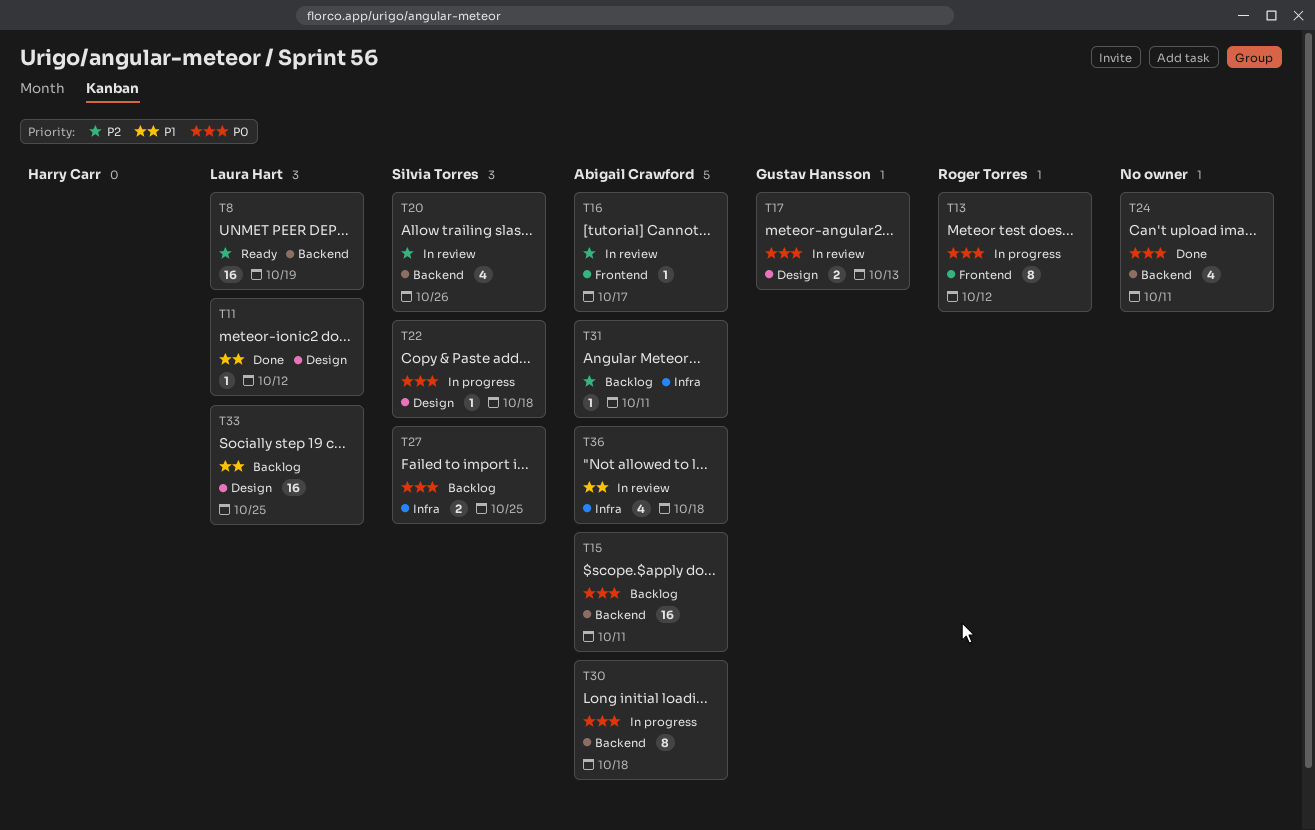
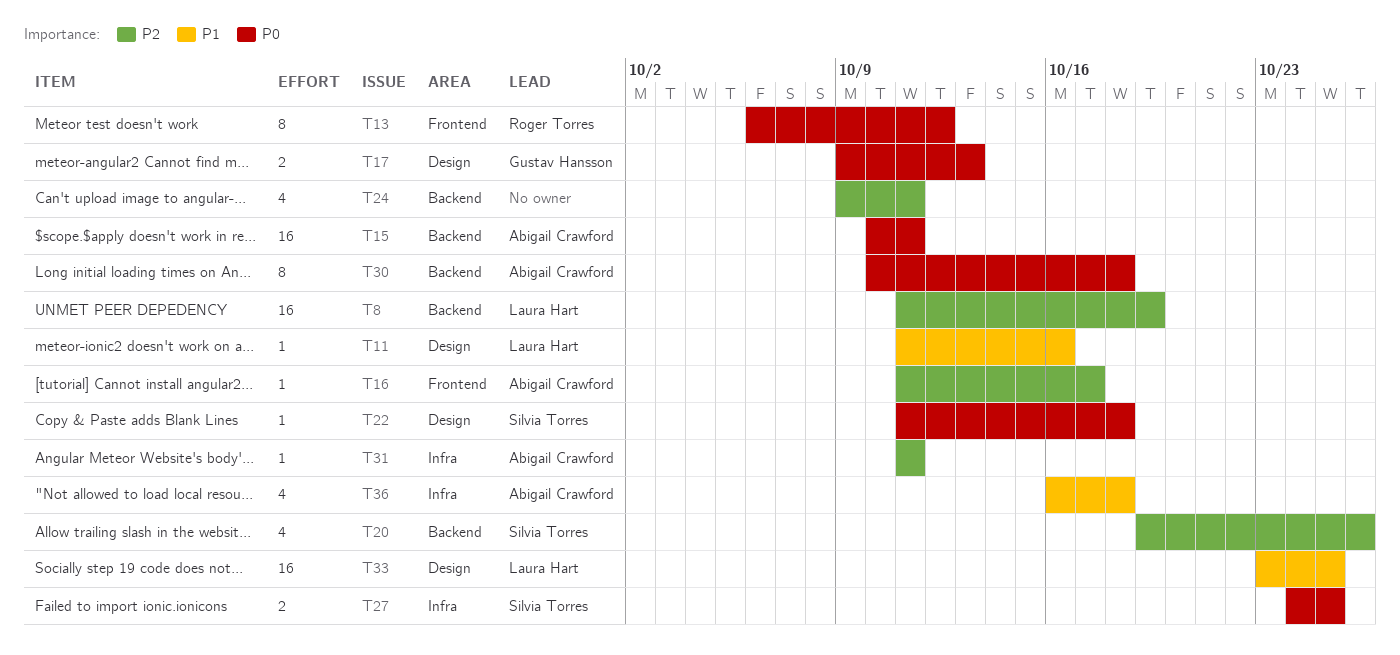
T11, due: Oct 12 -> Oct 16
T24, priority: P0 -> P2

